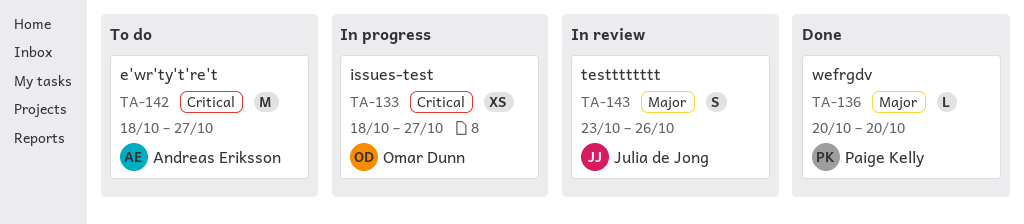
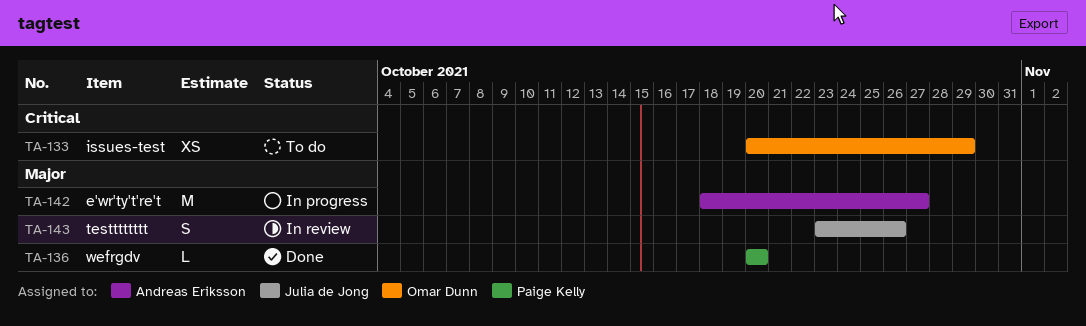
TA-133, status: In progress -> To do
TA-133, start: Oct 18 -> Oct 20
TA-133, due: Oct 27 -> Oct 29
TA-142, status: To do -> In progress
TA-142, priority: Critical -> Major

